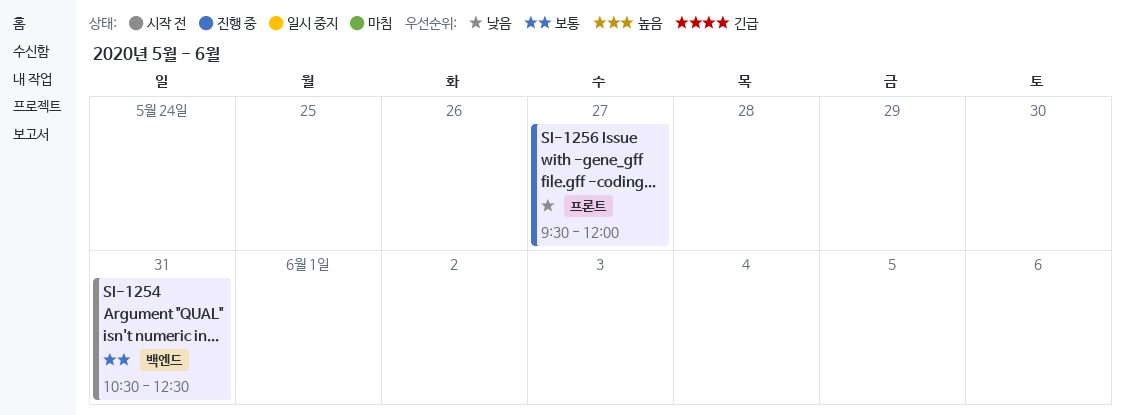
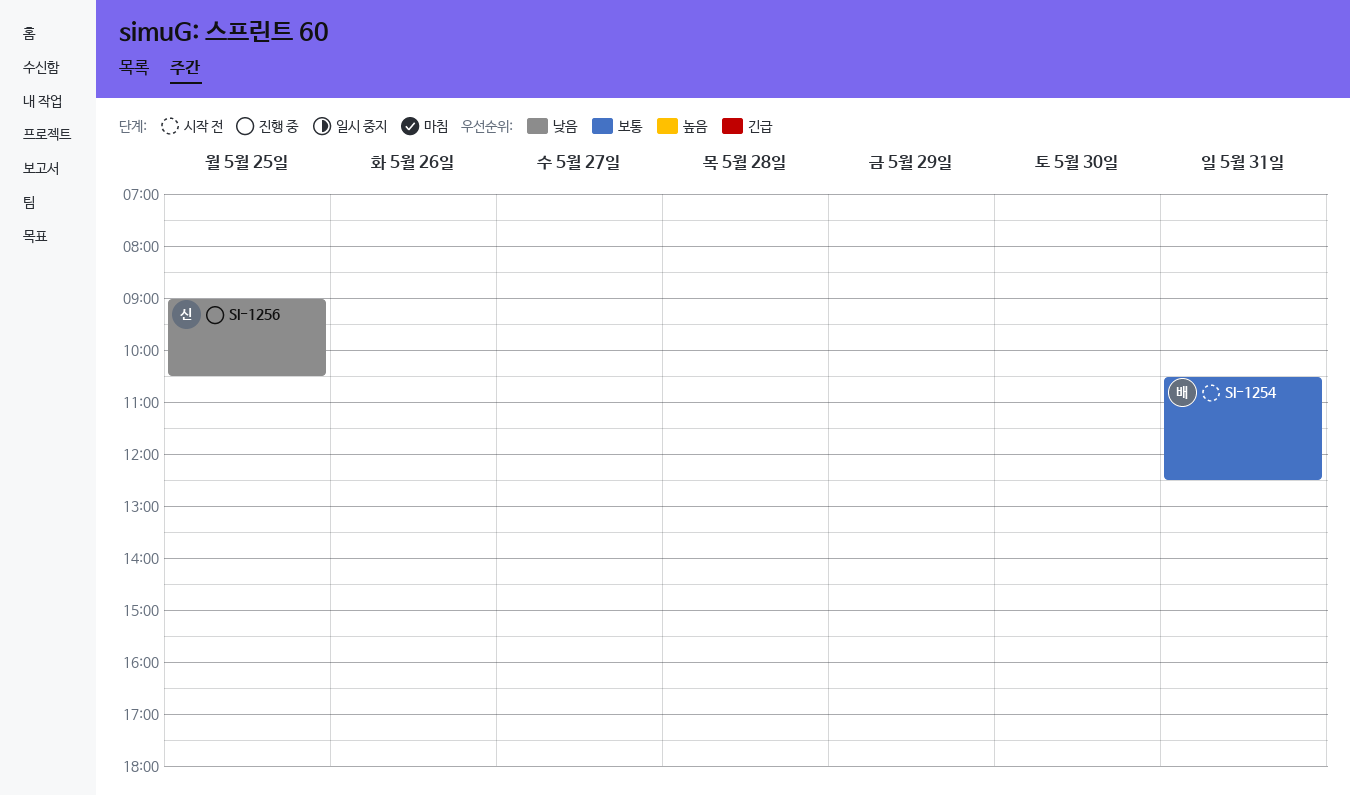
SI-1256, day: May 27 -> May 25
SI-1256, begins: 09:30 -> 09:00
SI-1256, ends: 12:00 -> 10:30

